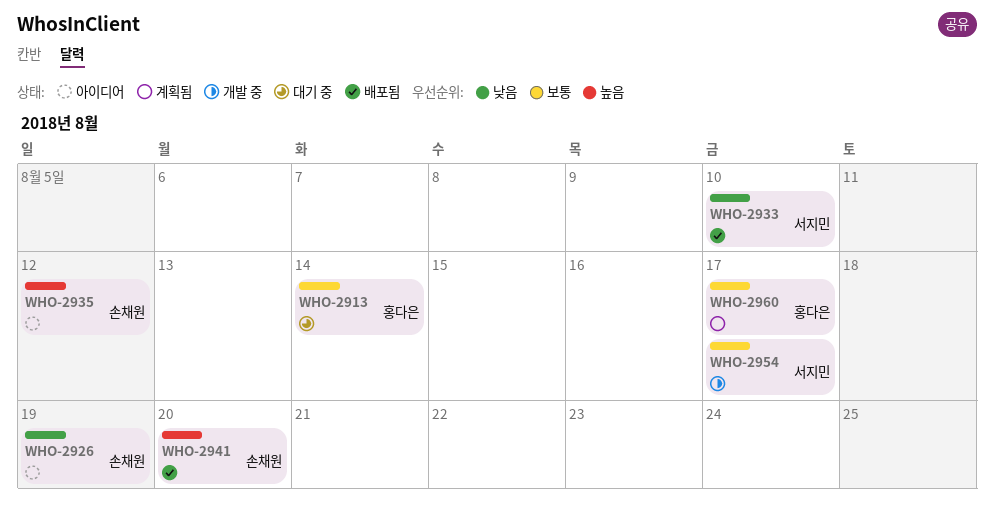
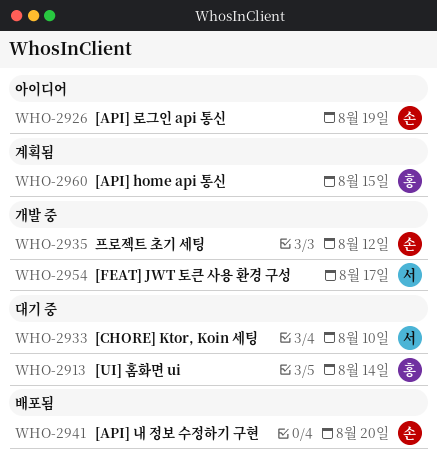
WHO-2933, status: 배포됨 -> 대기 중
WHO-2935, status: 아이디어 -> 개발 중
WHO-2960, due: Aug 17 -> Aug 15

